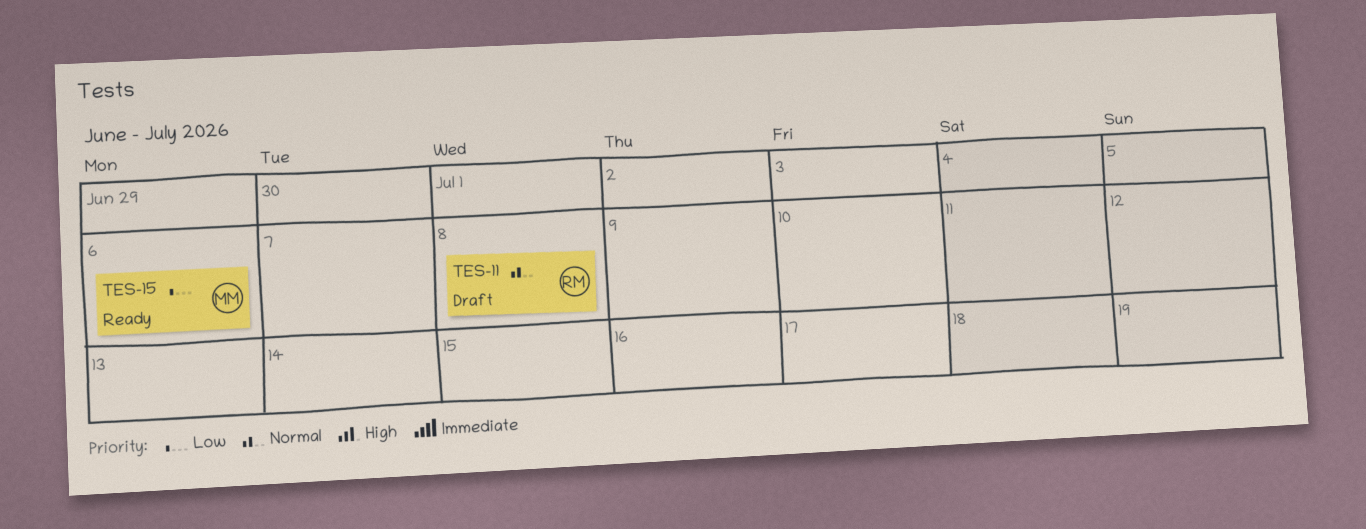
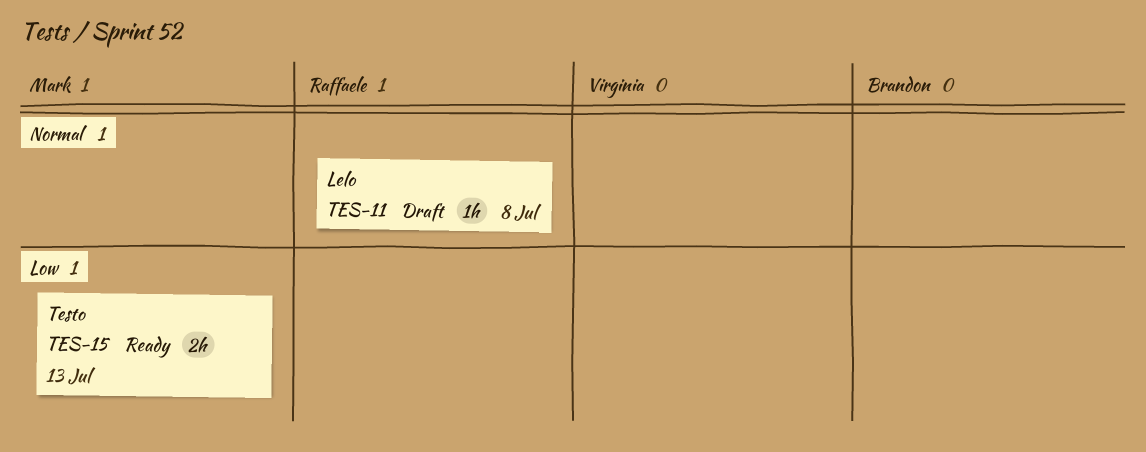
TES-15, due: Jul 6 -> Jul 13

